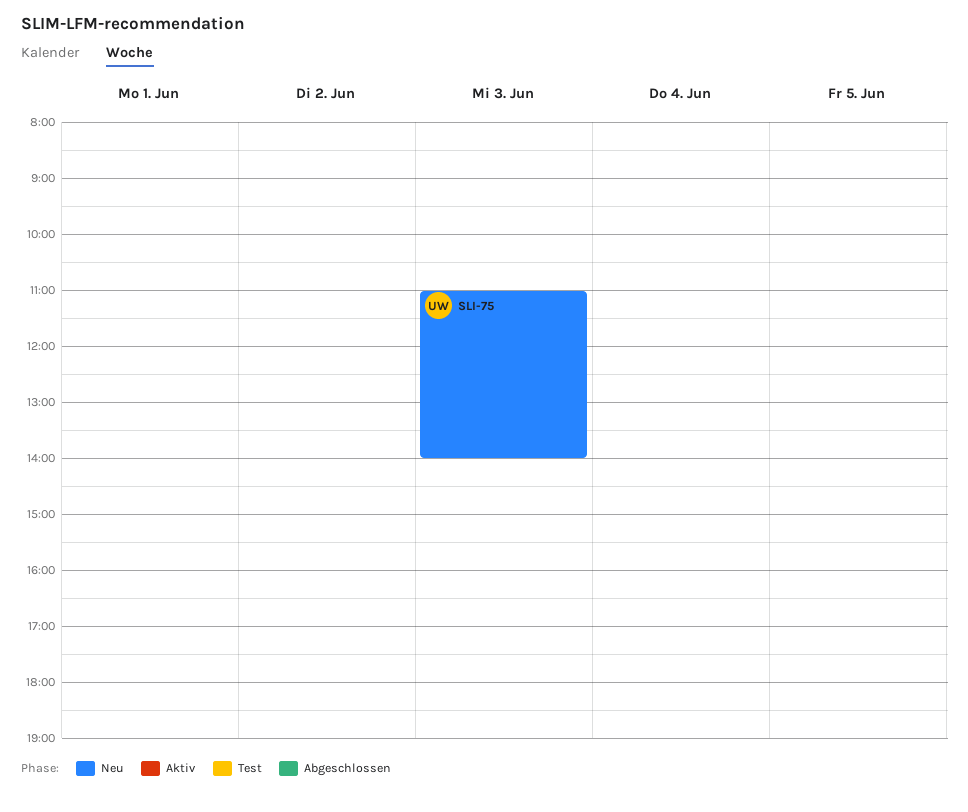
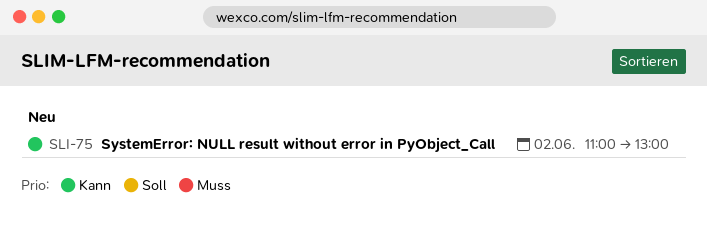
SLI-75, day: Jun 3 -> Jun 2
SLI-75, ends: 14:00 -> 13:00

